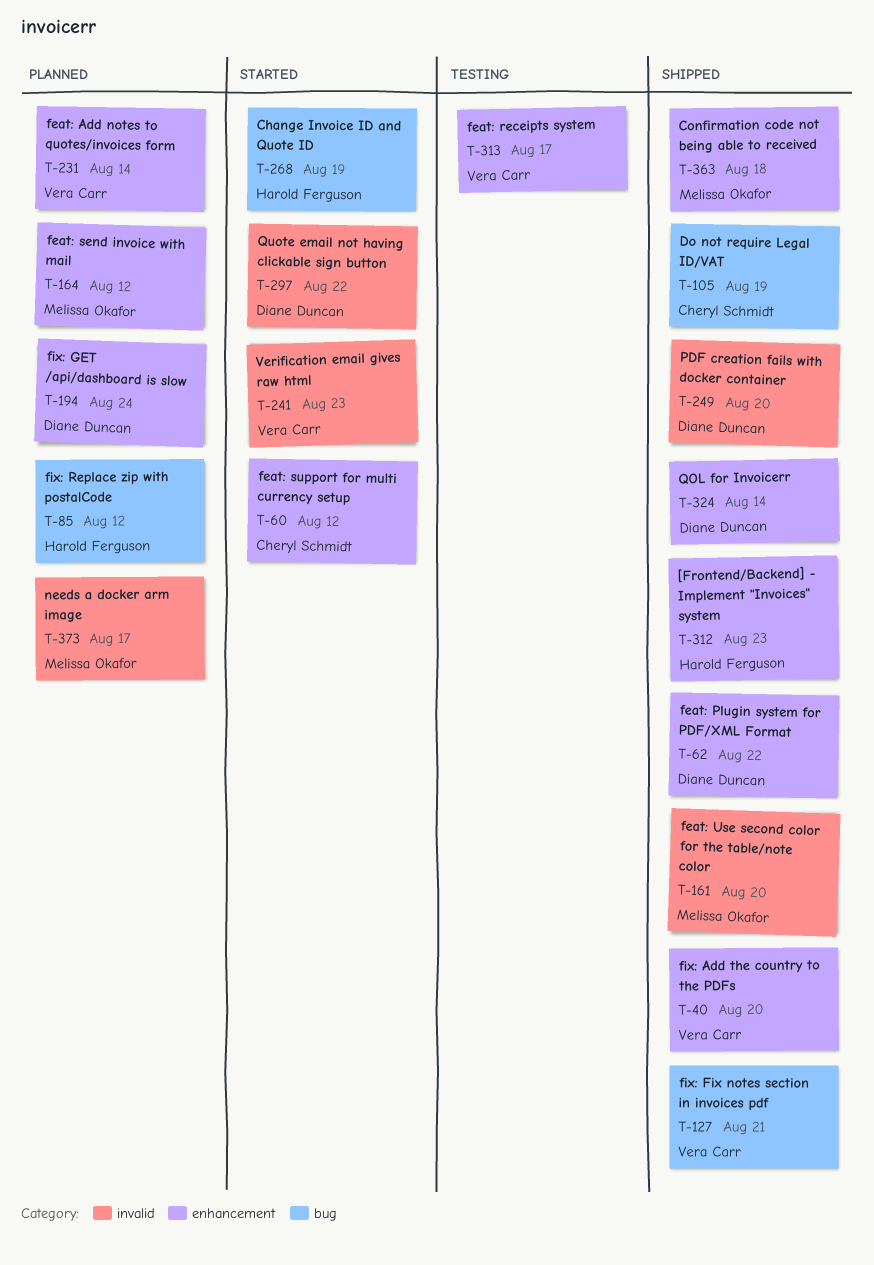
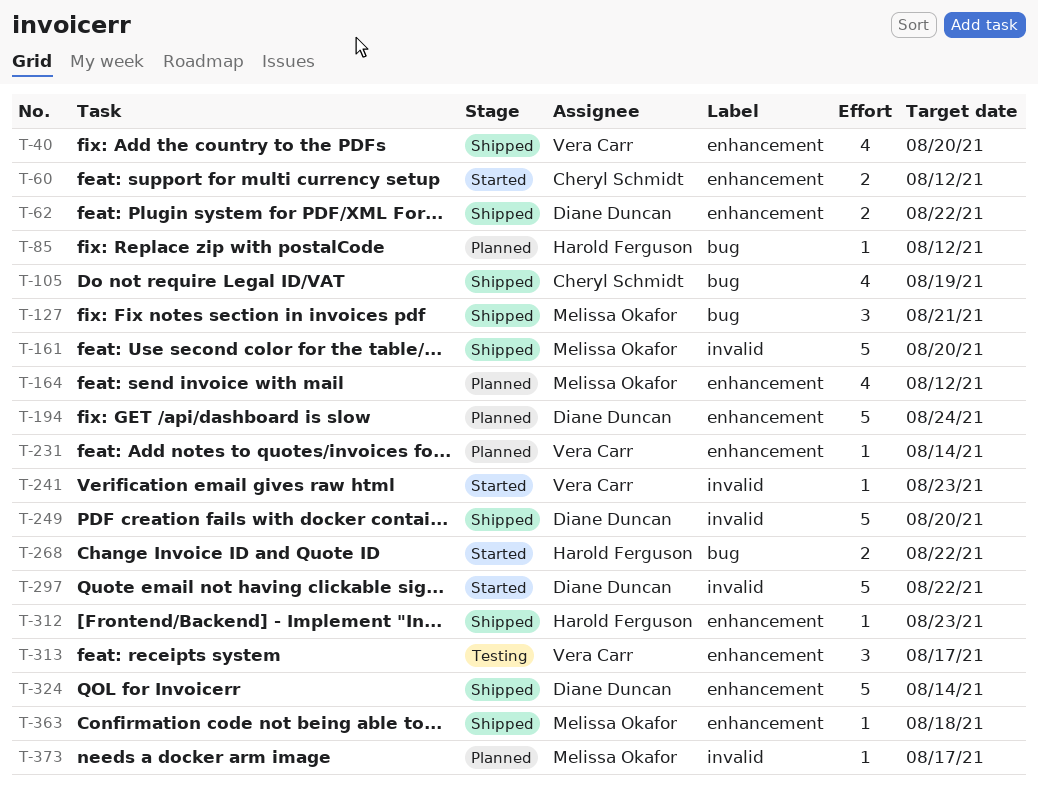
T-127, owner: Vera Carr -> Melissa Okafor
T-268, due: Aug 19 -> Aug 22

